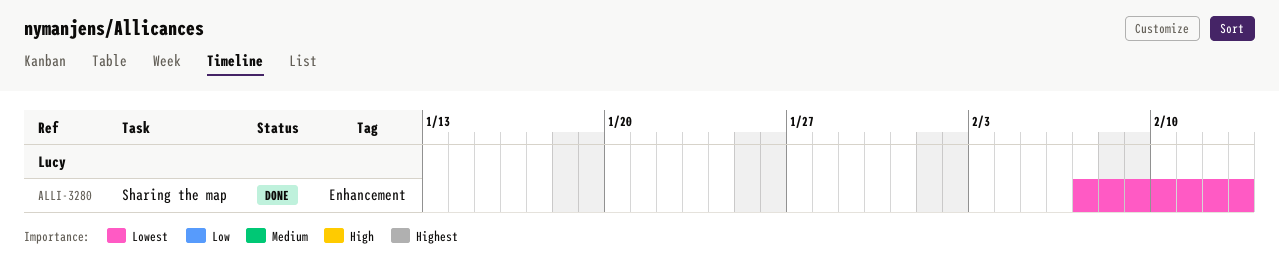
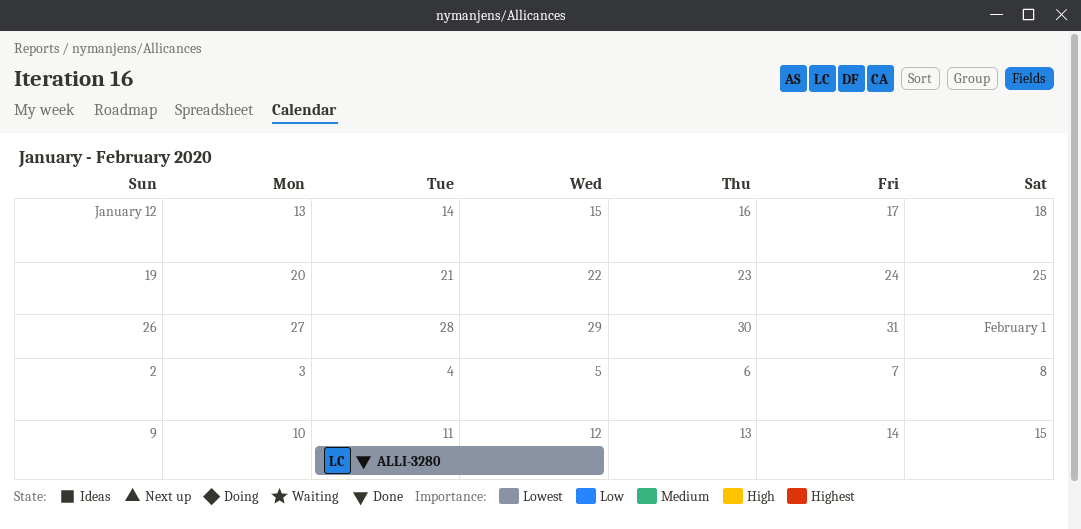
ALLI-3280, start: Feb 7 -> Feb 11
ALLI-3280, due: Feb 13 -> Feb 12

